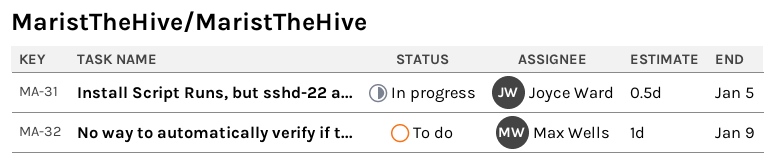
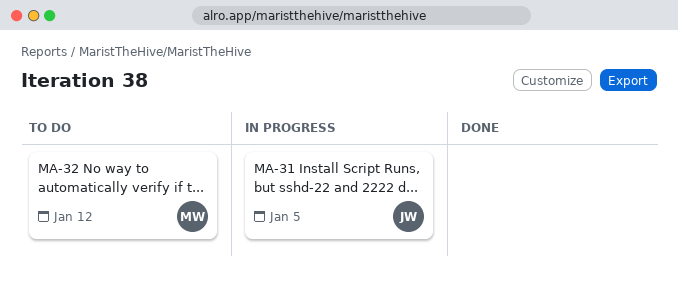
MA-32, due: Jan 9 -> Jan 12

